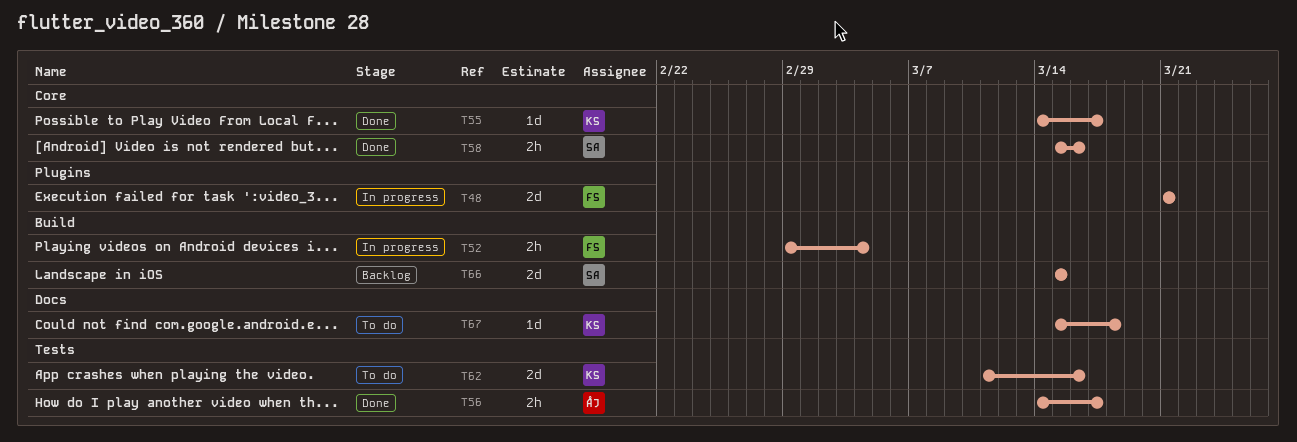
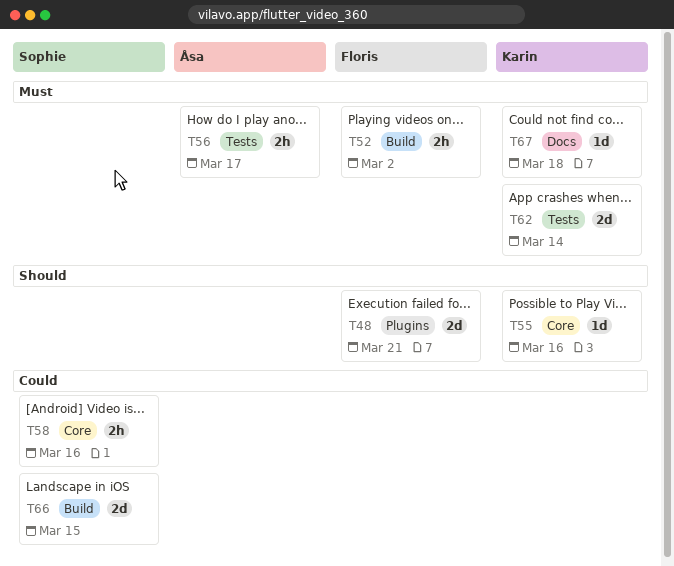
T52, due: Mar 4 -> Mar 2
T55, due: Mar 17 -> Mar 16
T62, due: Mar 16 -> Mar 14

